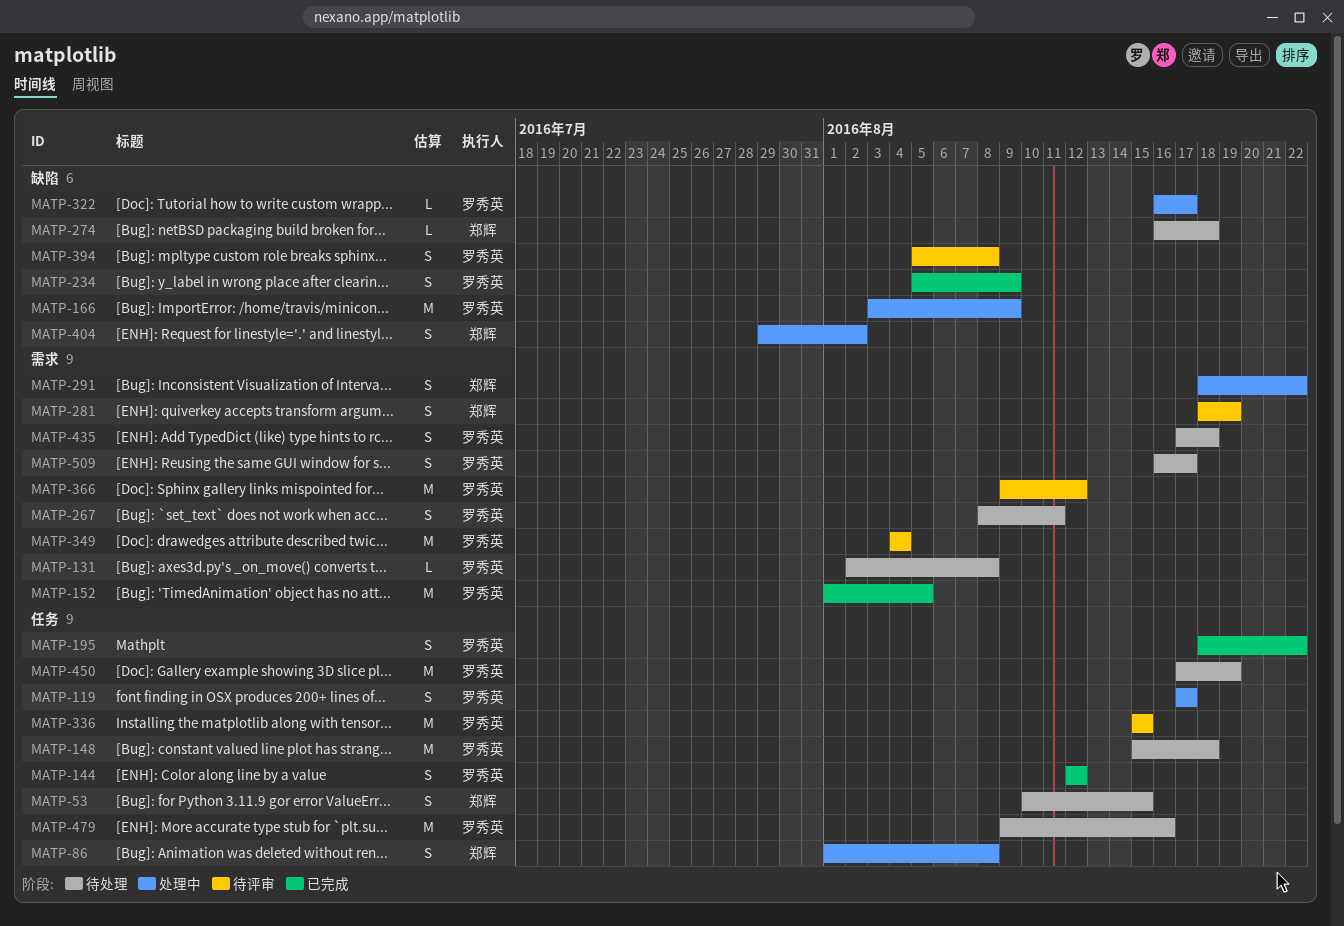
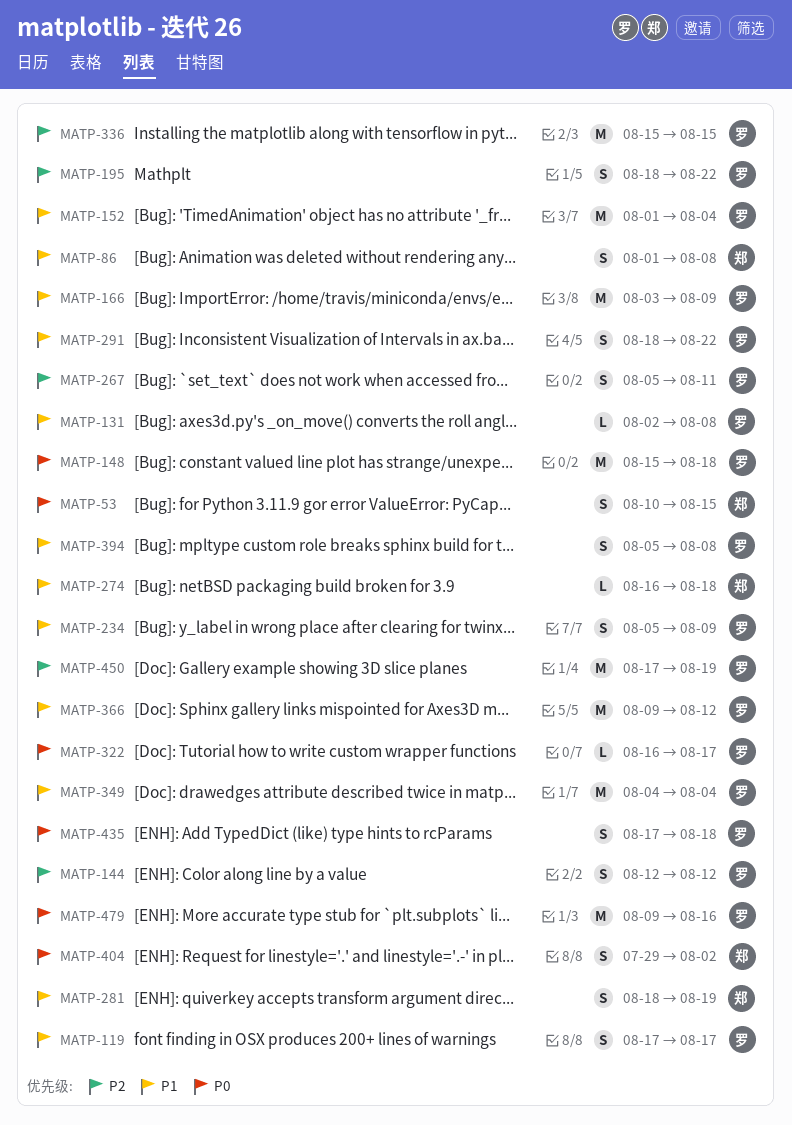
MATP-152, due: Aug 5 -> Aug 4
MATP-267, start: Aug 8 -> Aug 5
MATP-291, owner: 郑辉 -> 罗秀英
MATP-509: present -> none

